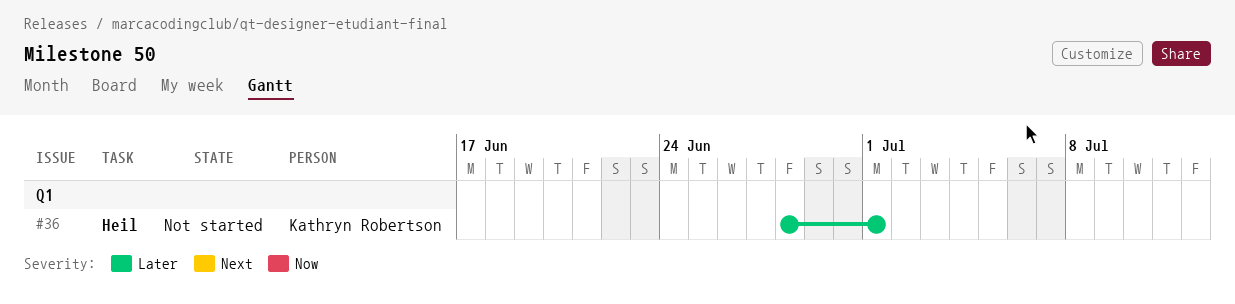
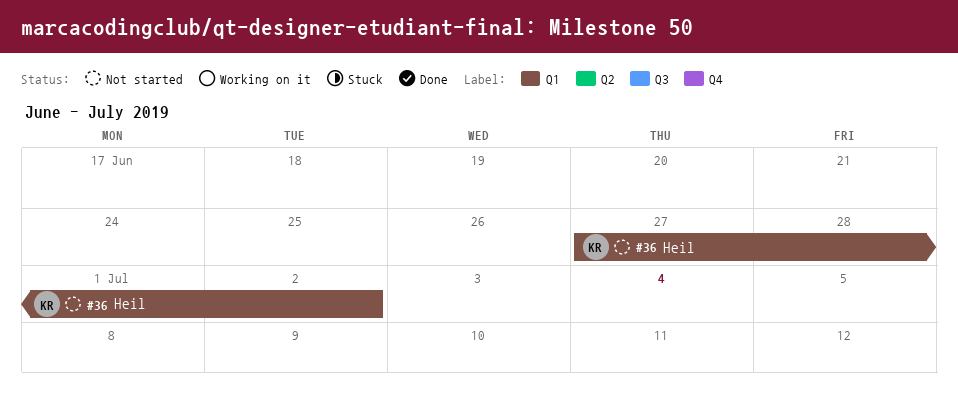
#36, start: Jun 28 -> Jun 27
#36, due: Jul 1 -> Jul 2

